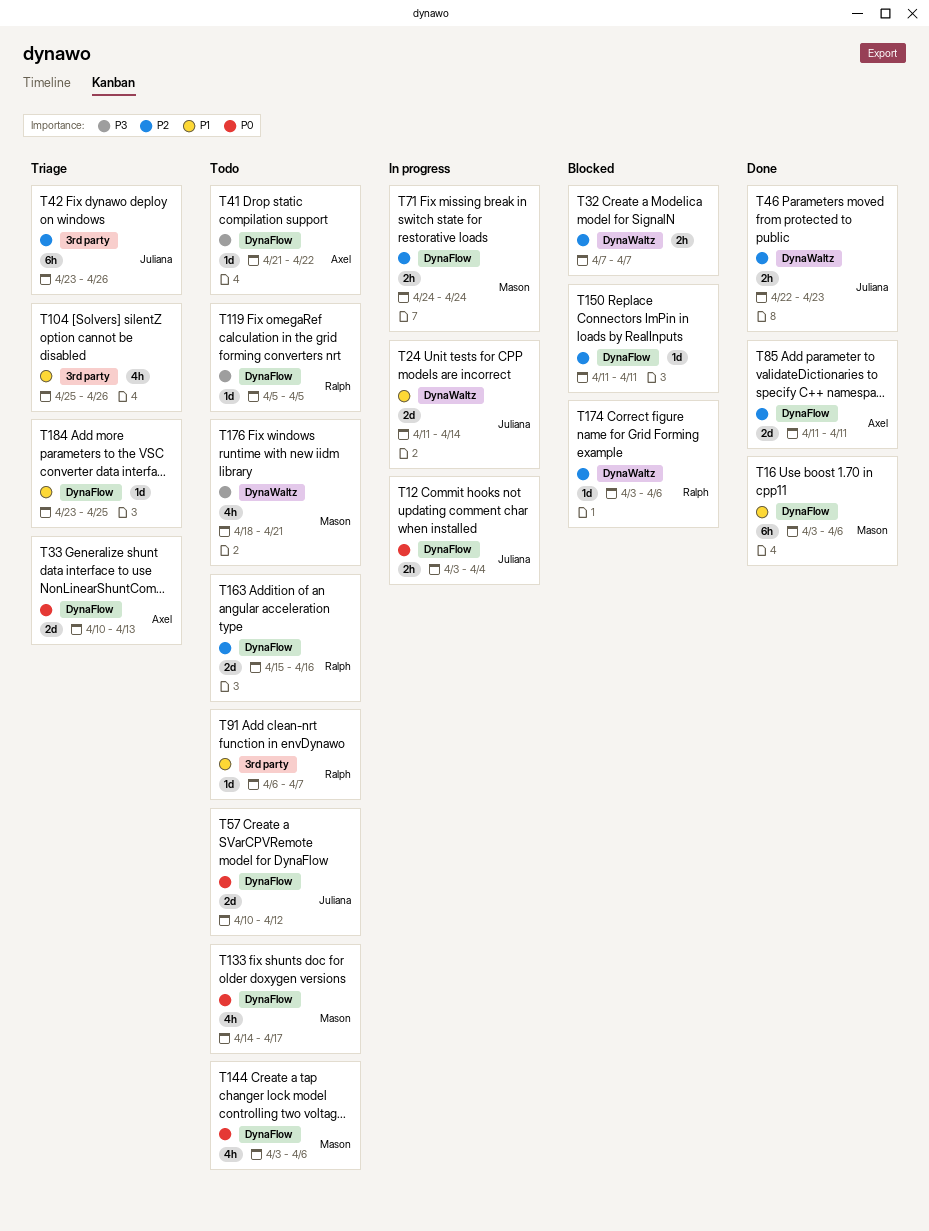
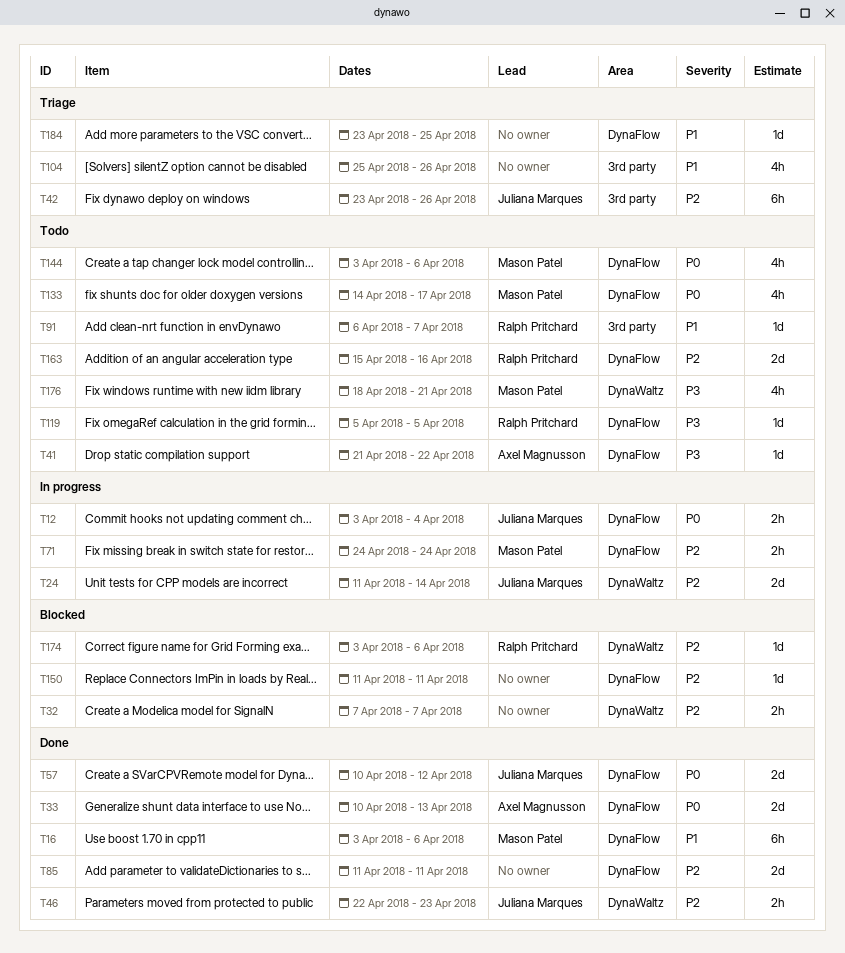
T24, priority: P1 -> P2
T33, status: Triage -> Done
T57, status: Todo -> Done
T85, owner: Axel Magnusson -> none

